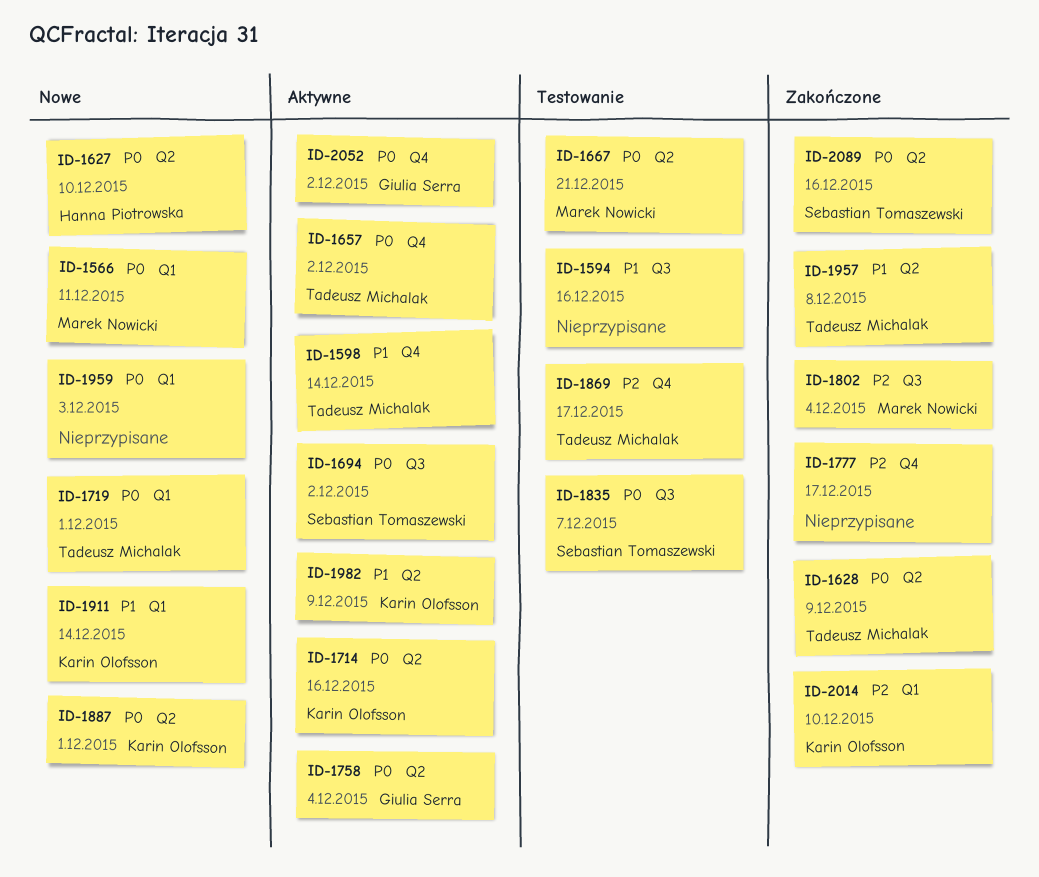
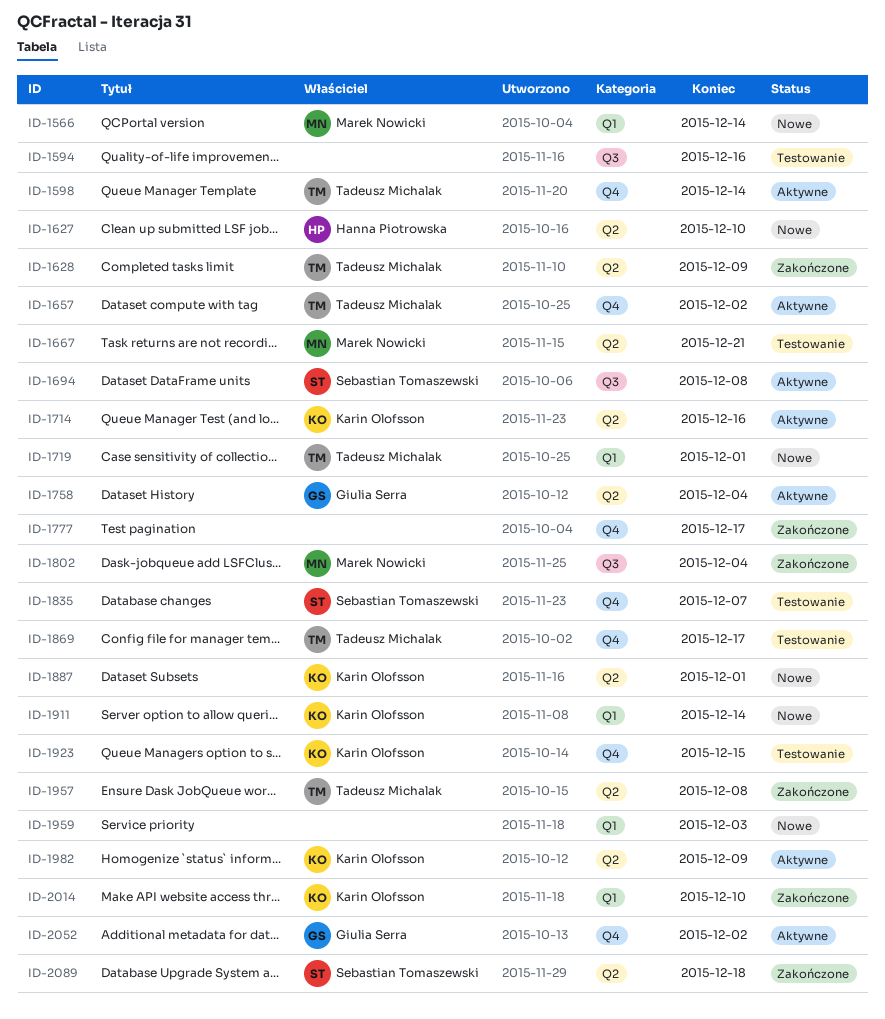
ID-1566, due: Dec 11 -> Dec 14
ID-1694, due: Dec 2 -> Dec 8
ID-1835, label: Q3 -> Q4
ID-1923: none -> present
ID-2089, due: Dec 16 -> Dec 18

